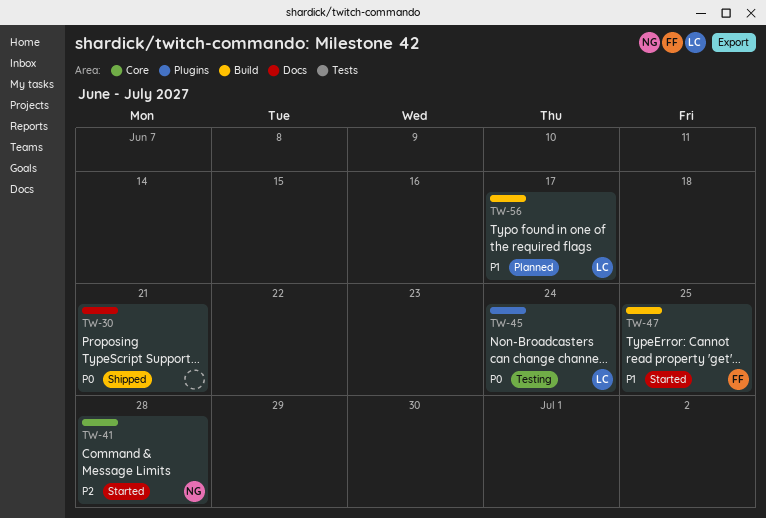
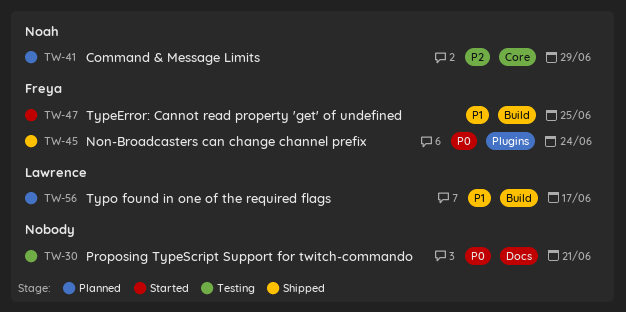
TW-30, status: Shipped -> Testing
TW-41, status: Started -> Planned
TW-41, due: Jun 28 -> Jun 29
TW-45, status: Testing -> Shipped
TW-45, owner: Lawrence -> Freya

